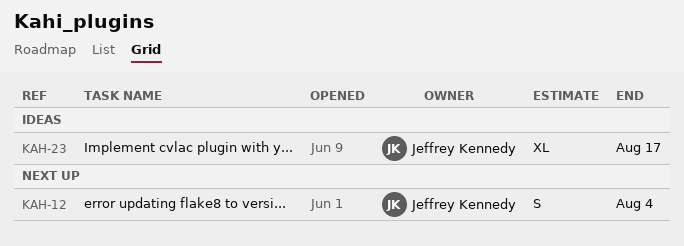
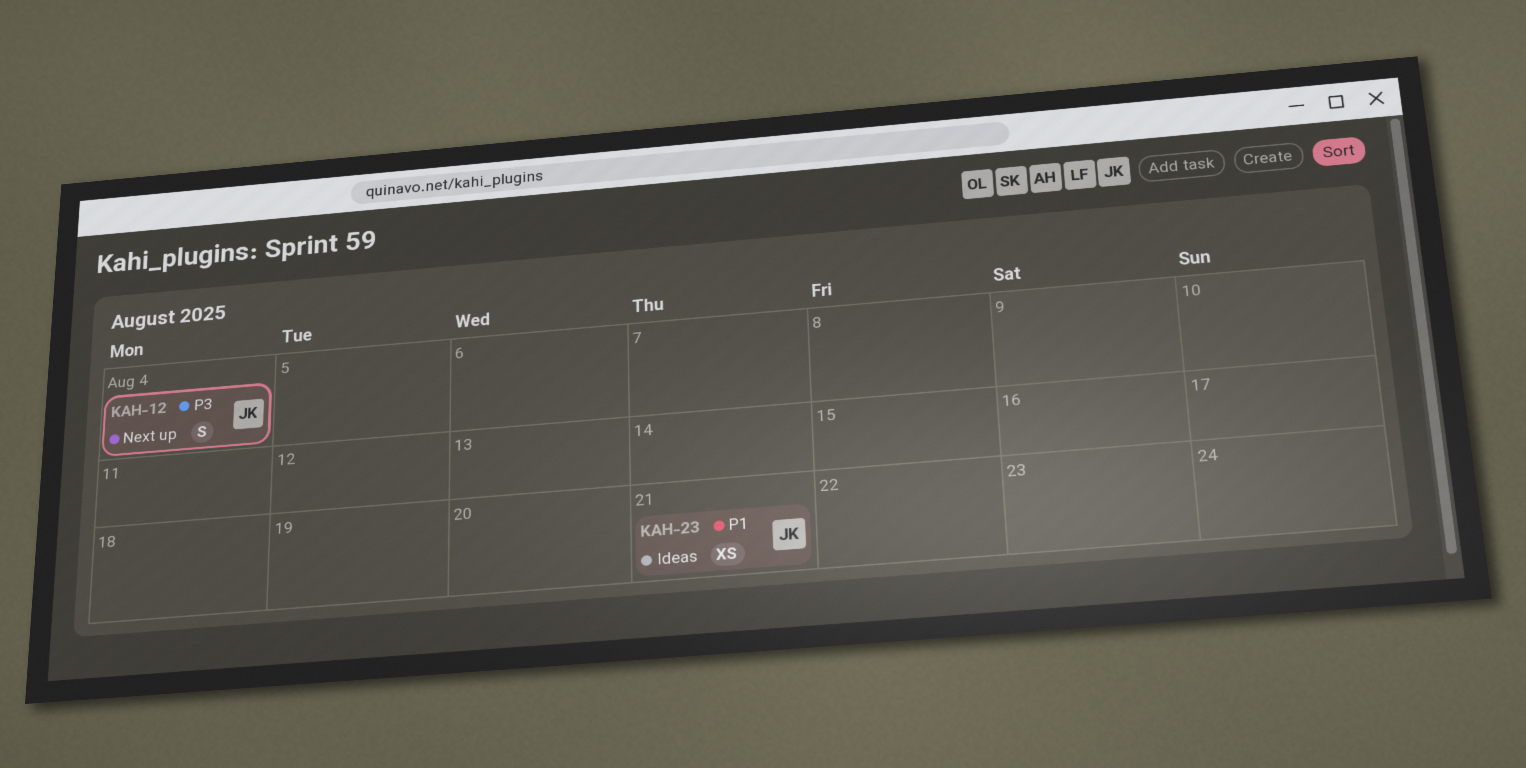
KAH-23, estimate: XL -> XS
KAH-23, due: Aug 17 -> Aug 21

